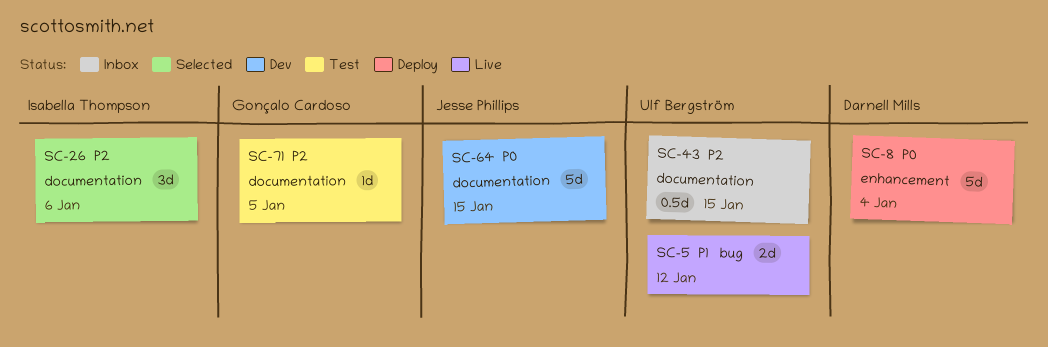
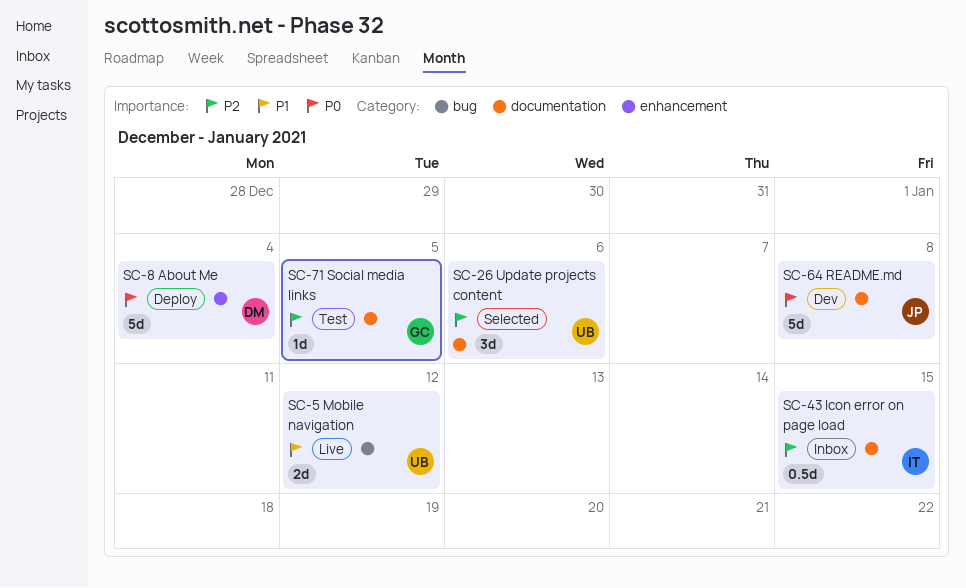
SC-26, owner: Isabella Thompson -> Ulf Bergström
SC-43, owner: Ulf Bergström -> Isabella Thompson
SC-64, due: Jan 15 -> Jan 8

